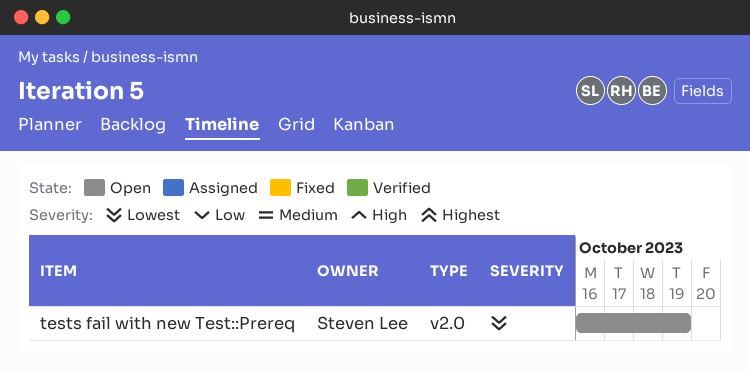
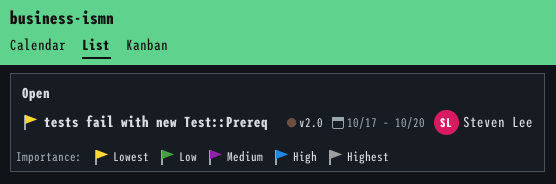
tests fail with new Test::Prereq, start: Oct 16 -> Oct 17
tests fail with new Test::Prereq, due: Oct 19 -> Oct 20

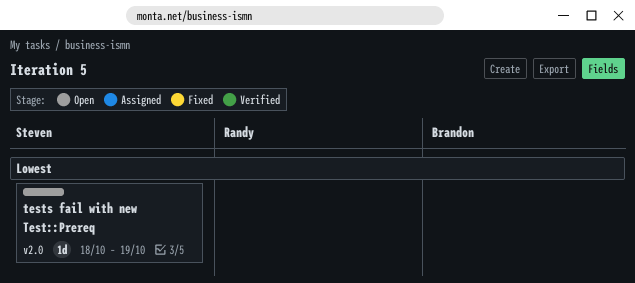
tests fail with new Test::Prereq, start: Oct 17 -> Oct 18
tests fail with new Test::Prereq, due: Oct 20 -> Oct 19

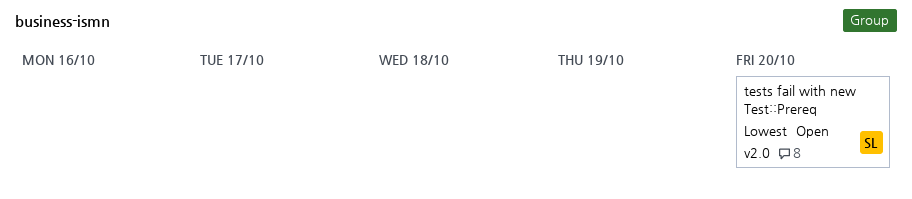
tests fail with new Test::Prereq, due: Oct 19 -> Oct 20

